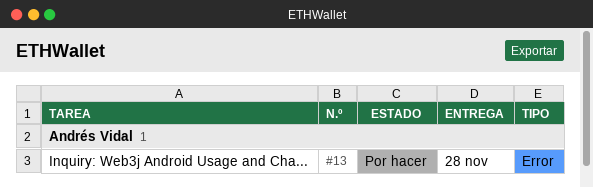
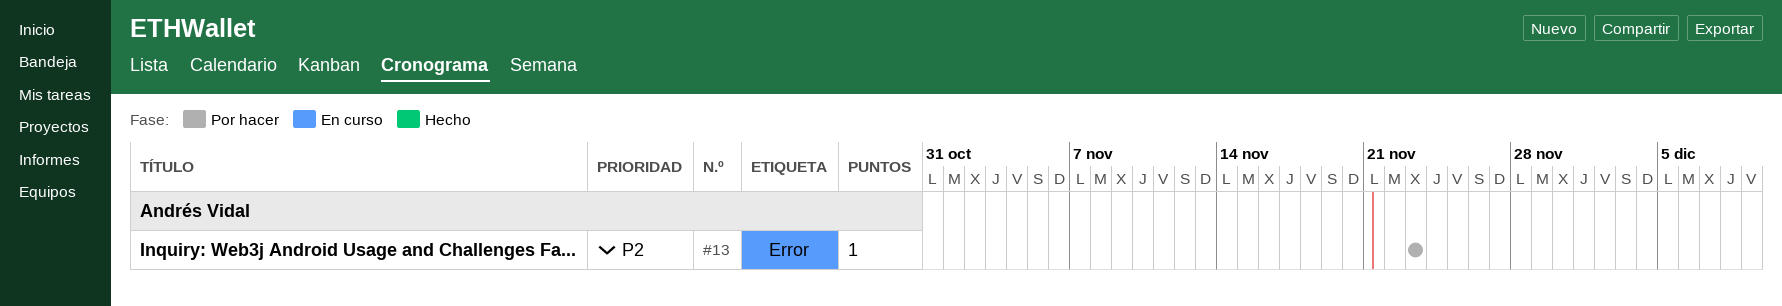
#13, due: Nov 28 -> Nov 23

